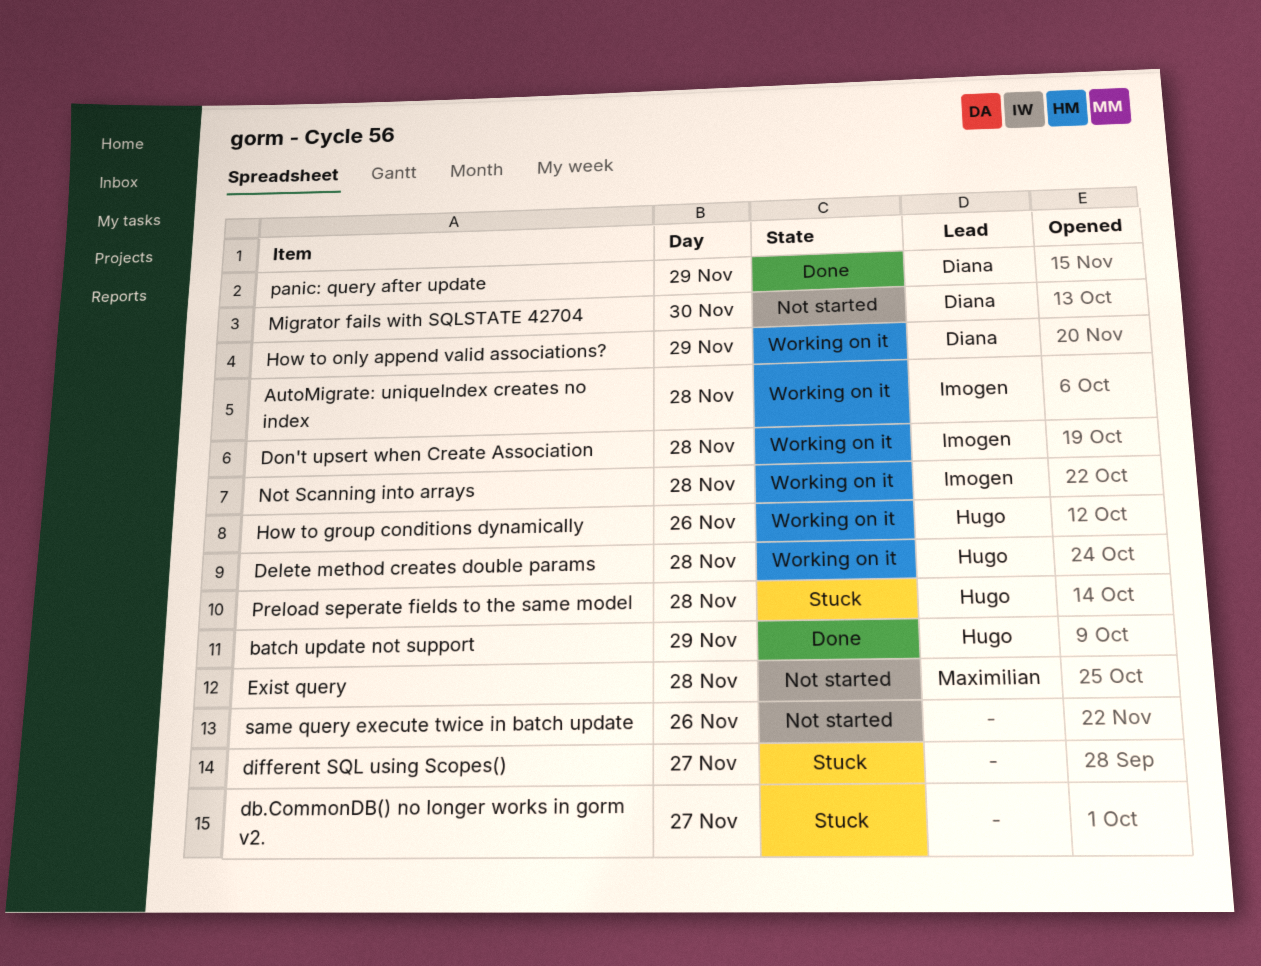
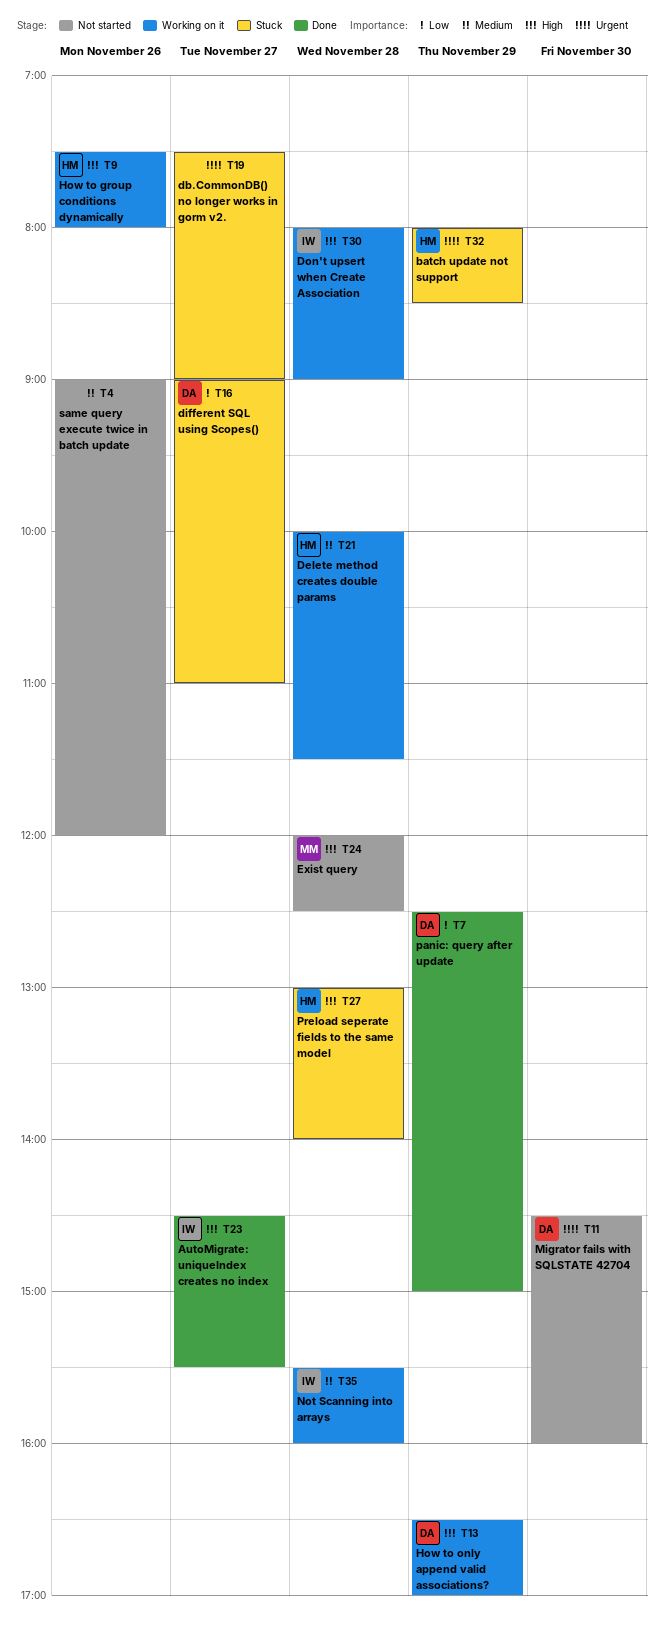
AutoMigrate: uniqueIndex creates no index, status: Working on it -> Done
AutoMigrate: uniqueIndex creates no index, day: Nov 28 -> Nov 27
batch update not support, status: Done -> Stuck
different SQL using Scopes(), owner: none -> Diana

